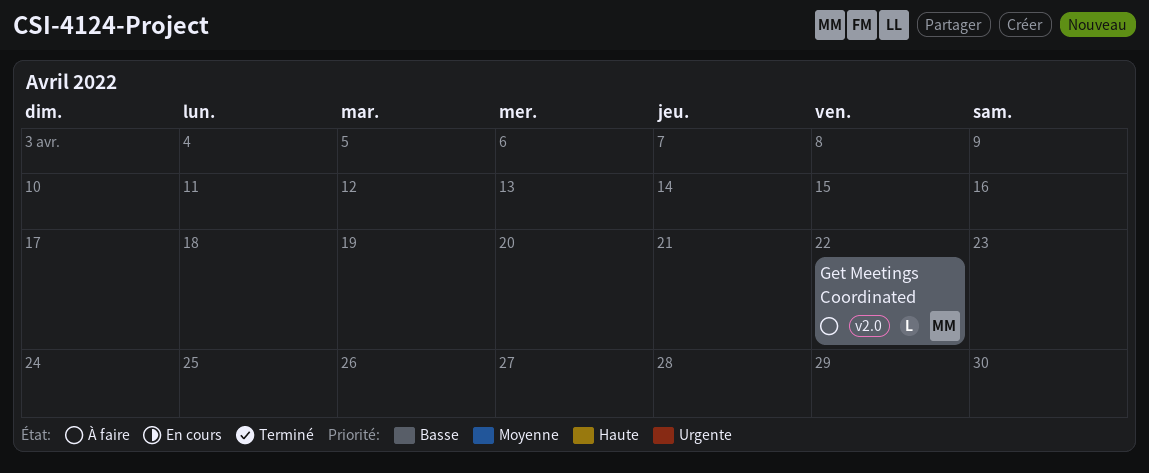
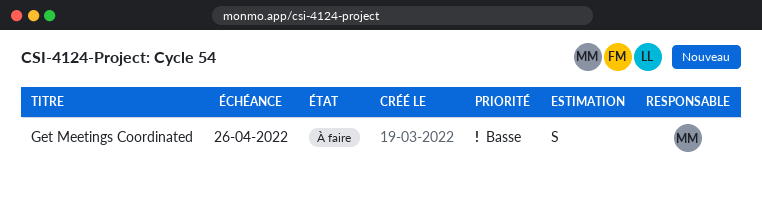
Get Meetings Coordinated, estimate: L -> S
Get Meetings Coordinated, due: Apr 22 -> Apr 26

